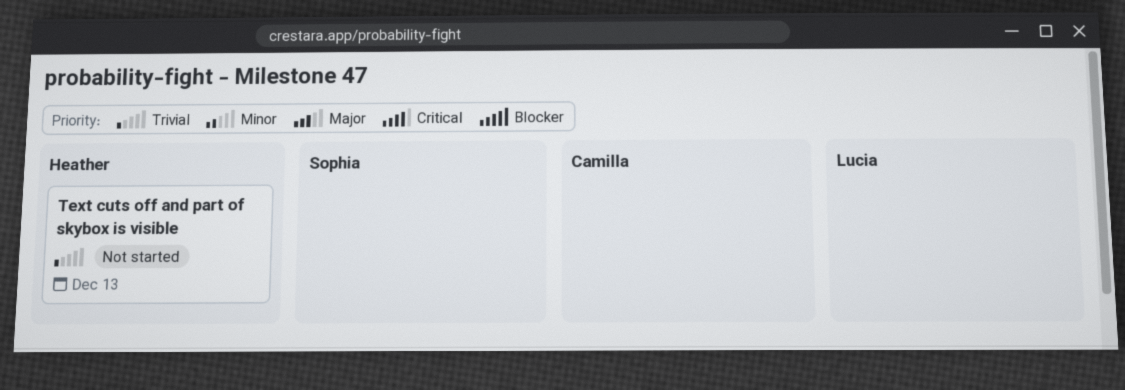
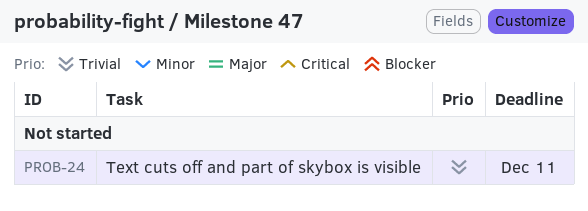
Text cuts off and part of skybox is visible, due: Dec 13 -> Dec 11

